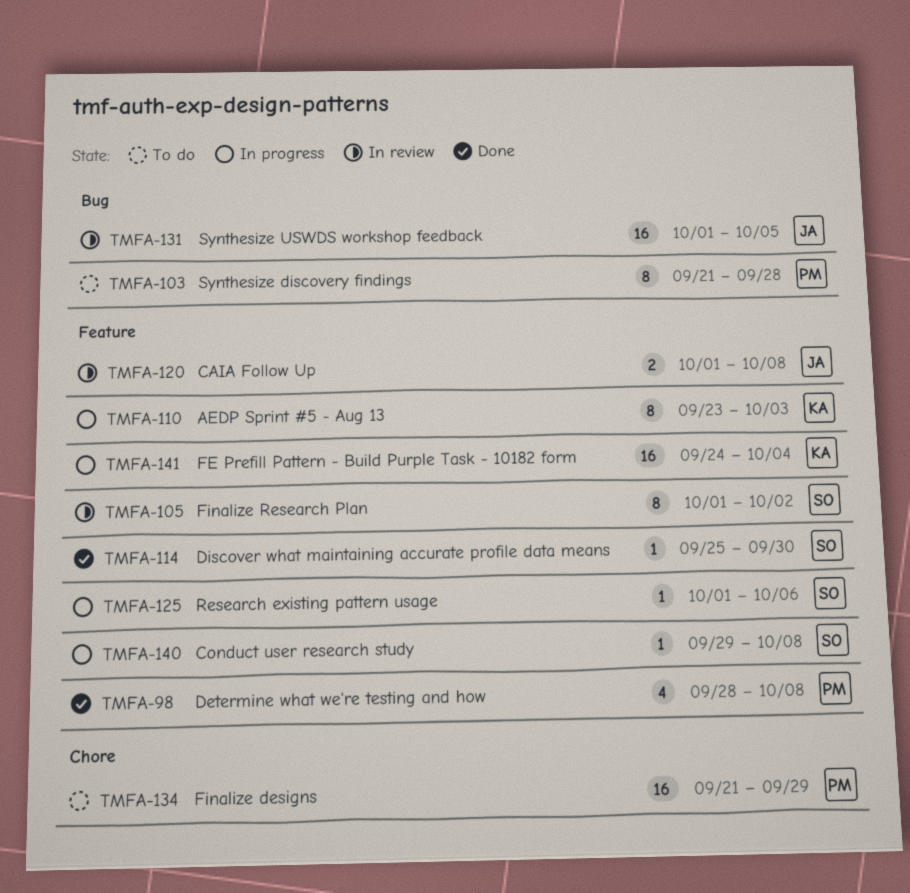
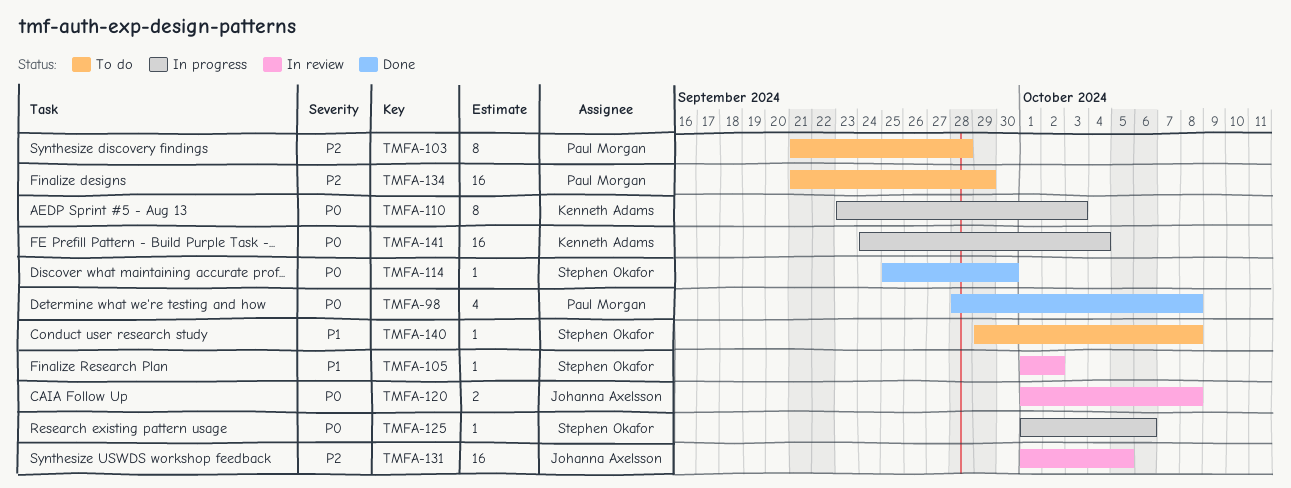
TMFA-105, estimate: 8 -> 1
TMFA-140, status: In progress -> To do

